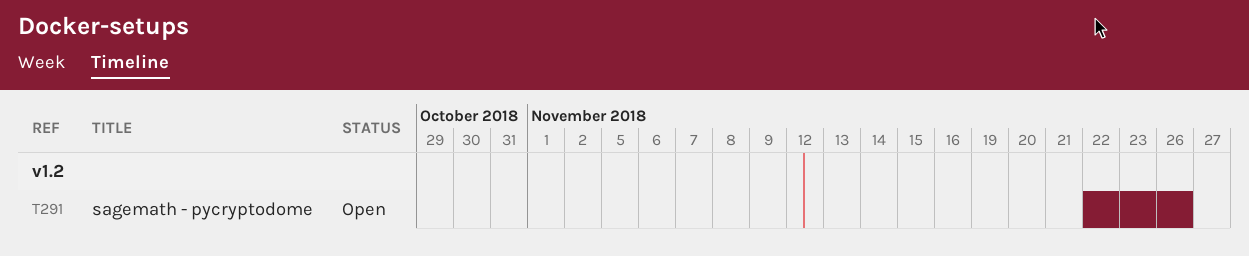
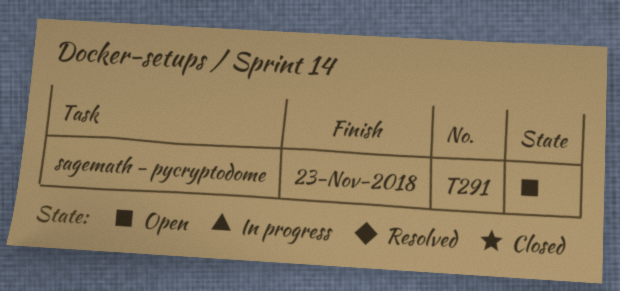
T291, due: Nov 26 -> Nov 23

